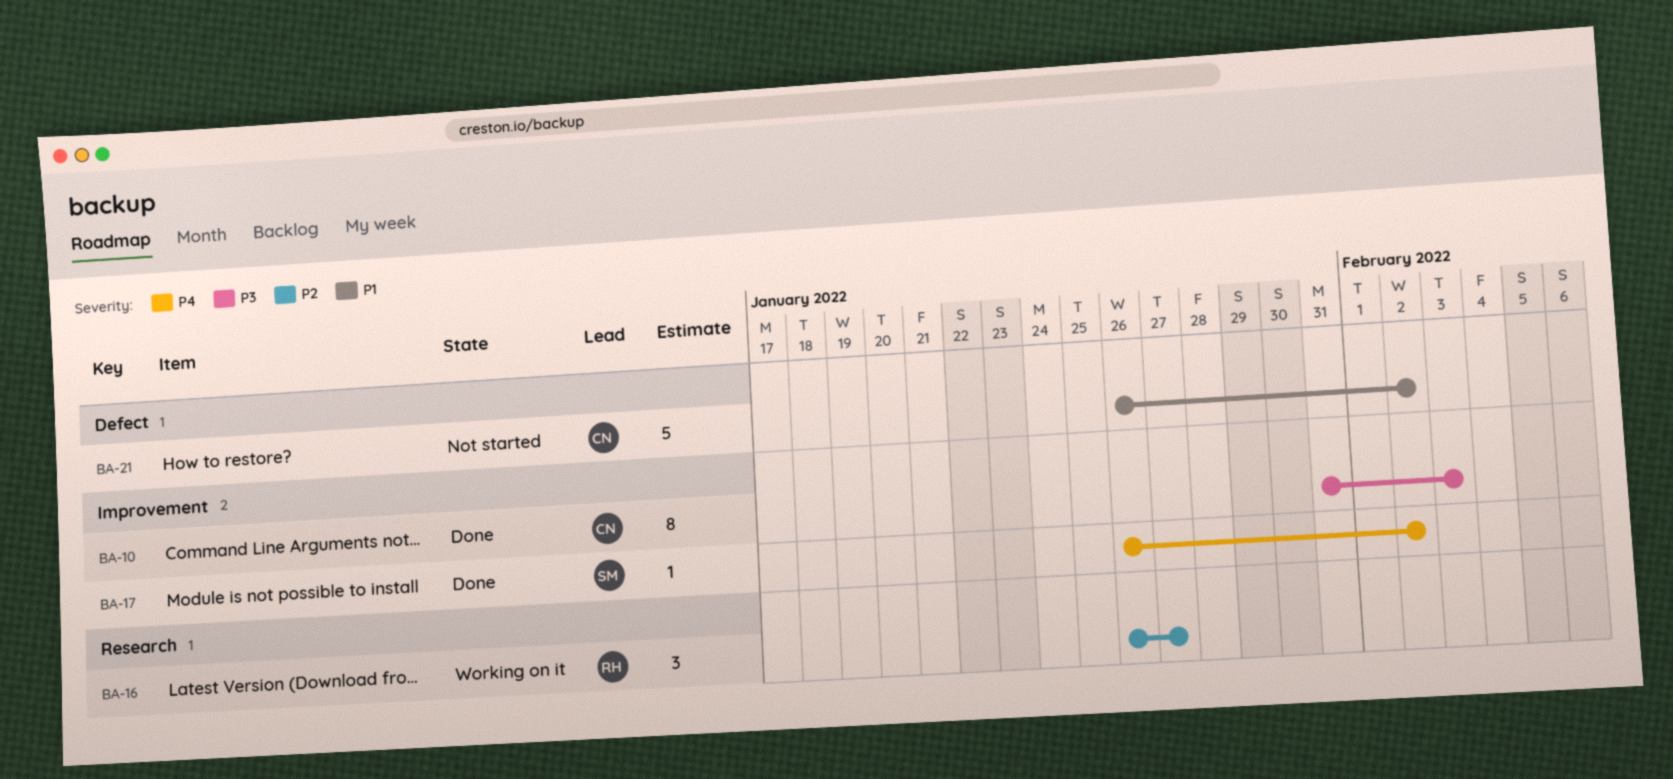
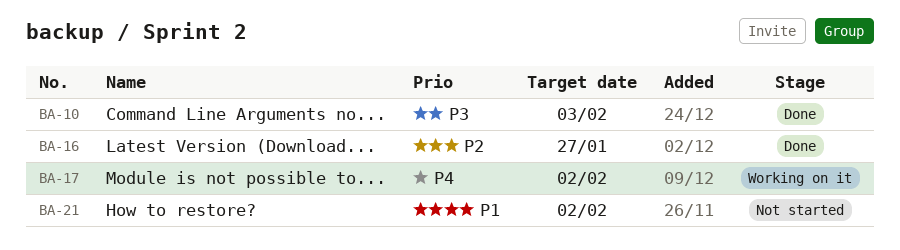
BA-16, status: Working on it -> Done
BA-17, status: Done -> Working on it

